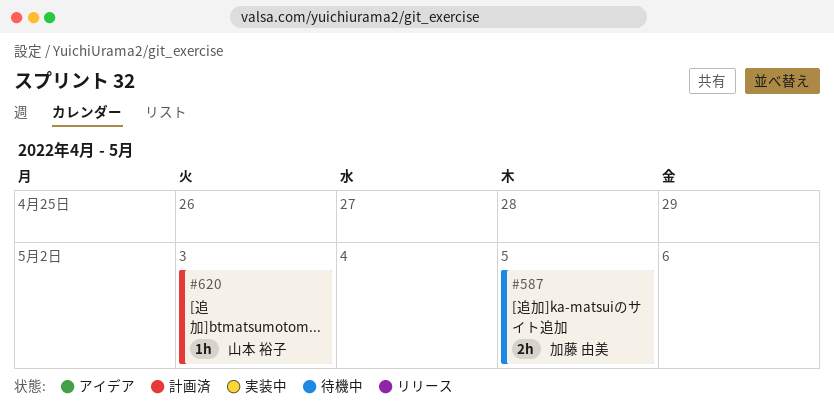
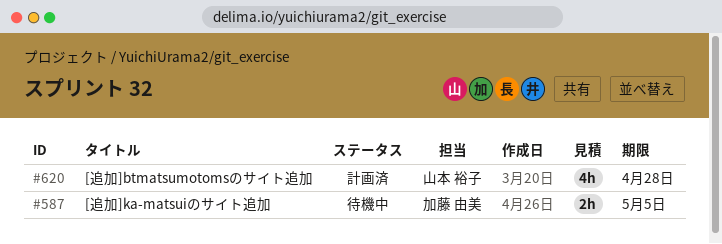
#620, estimate: 1h -> 4h
#620, due: May 3 -> Apr 28

